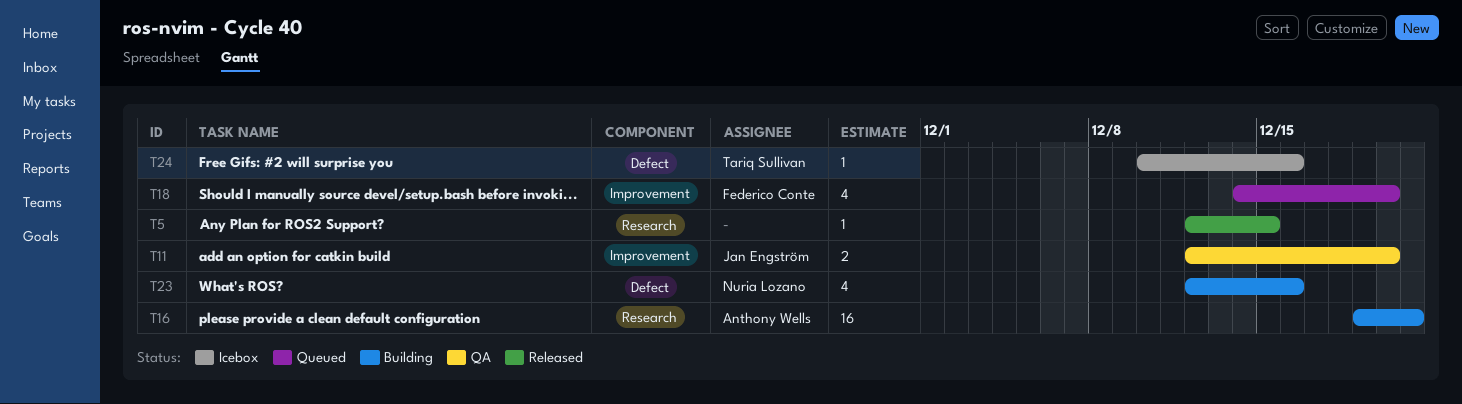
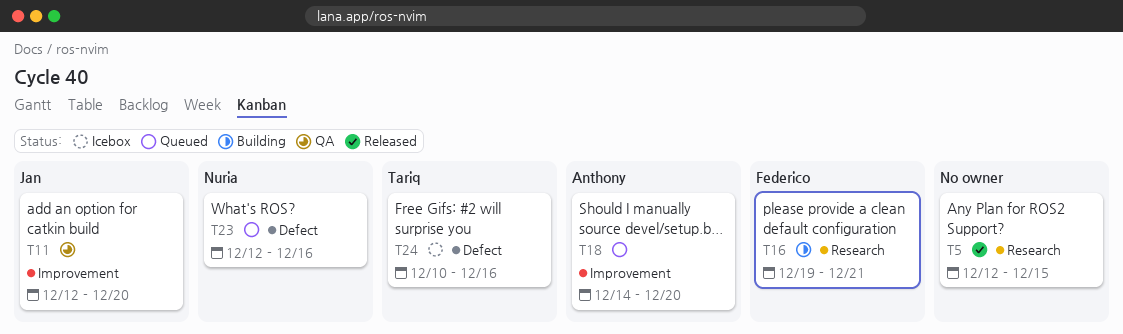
T16, owner: Anthony Wells -> Federico Conte
T18, owner: Federico Conte -> Anthony Wells
T23, status: Building -> Queued

